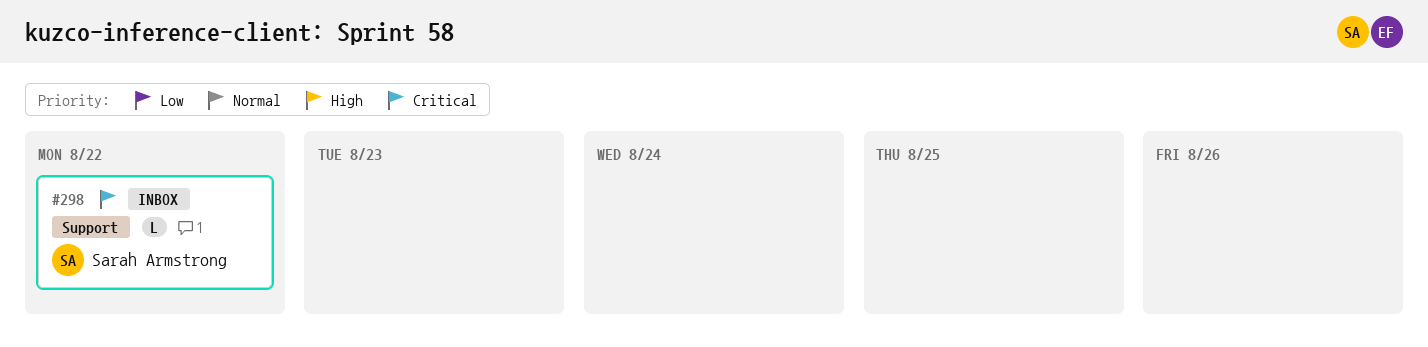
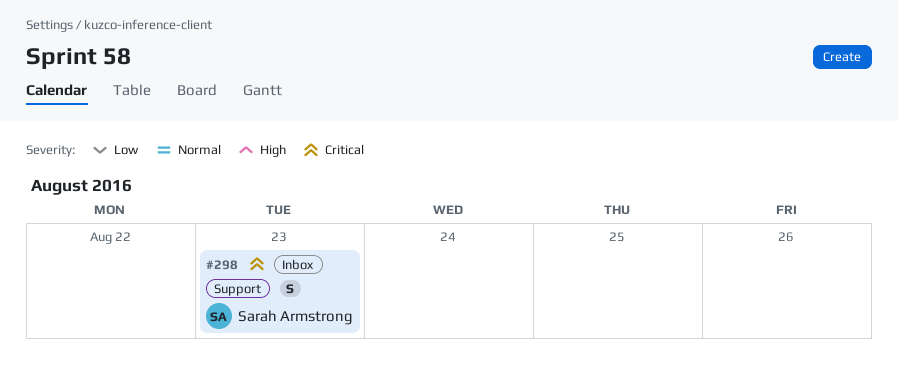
#298, estimate: L -> S
#298, due: Aug 22 -> Aug 23

